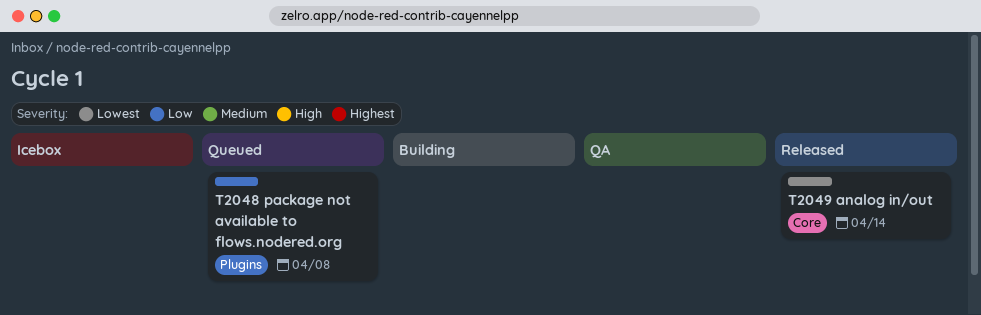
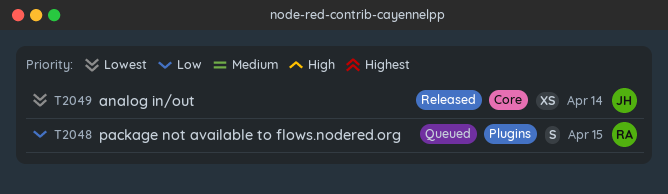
T2048, due: Apr 8 -> Apr 15

